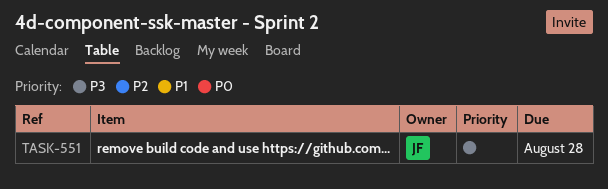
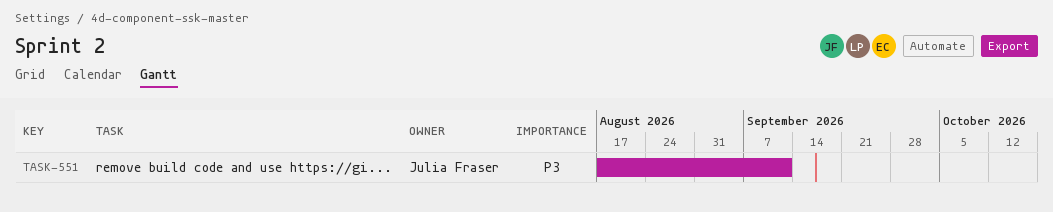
TASK-551, due: Aug 28 -> Sep 11

